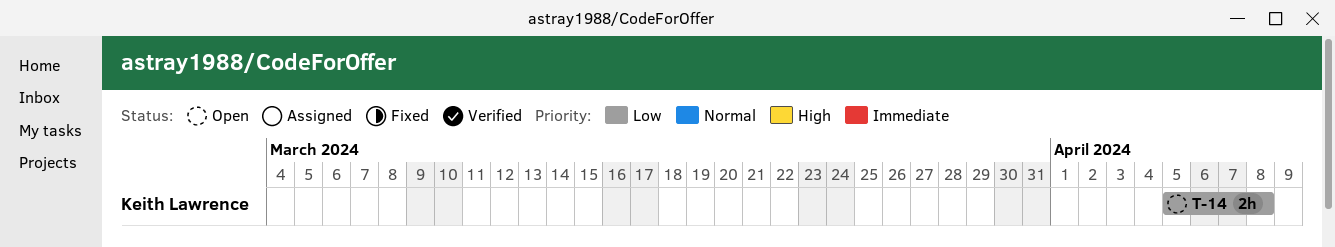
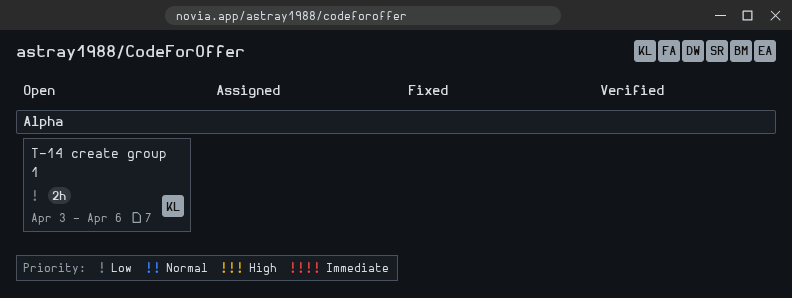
T-14, start: Apr 5 -> Apr 3
T-14, due: Apr 8 -> Apr 6

